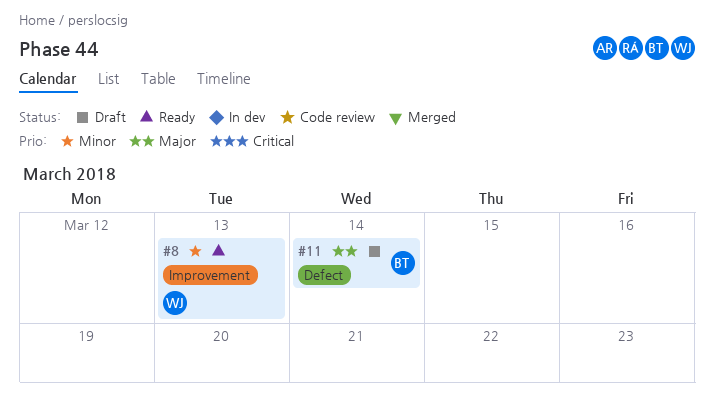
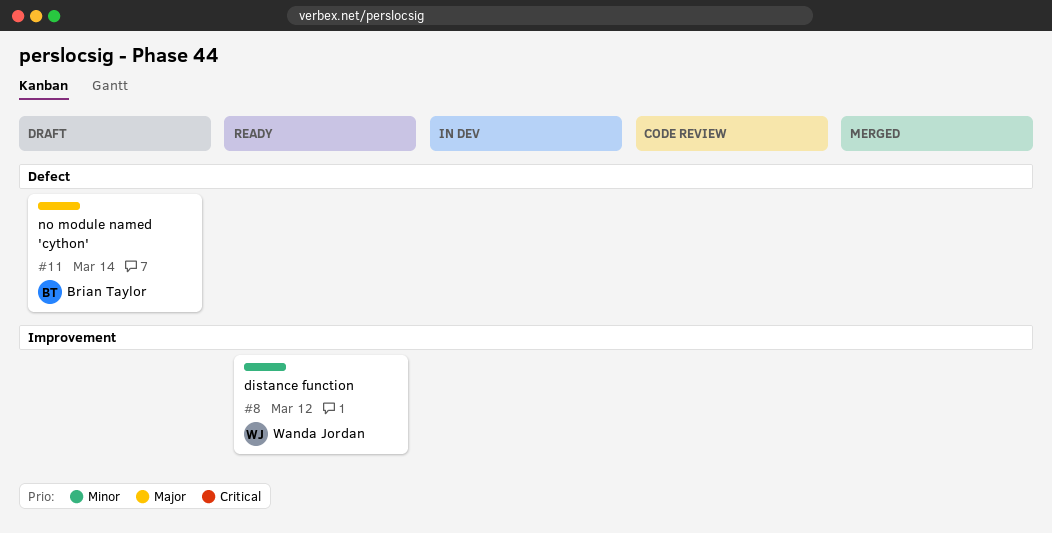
#8, due: Mar 13 -> Mar 12

